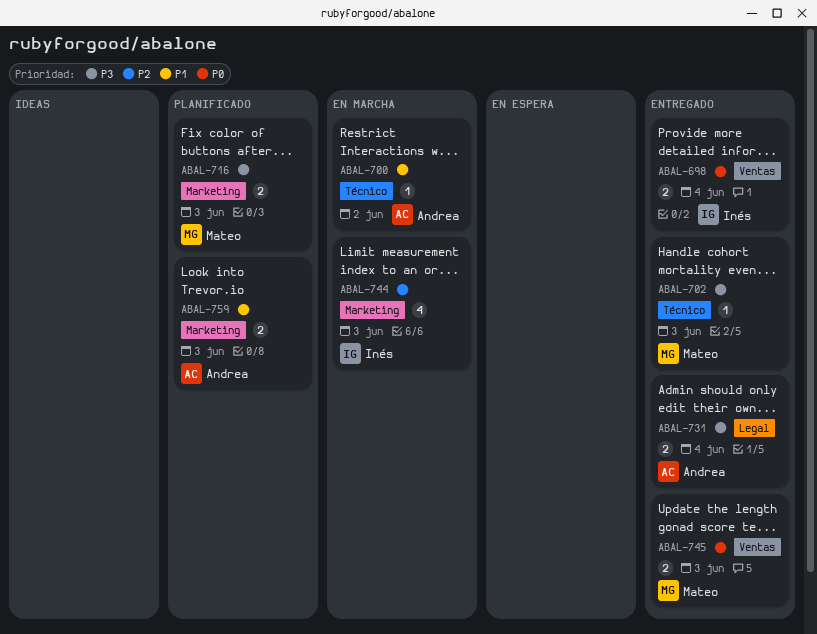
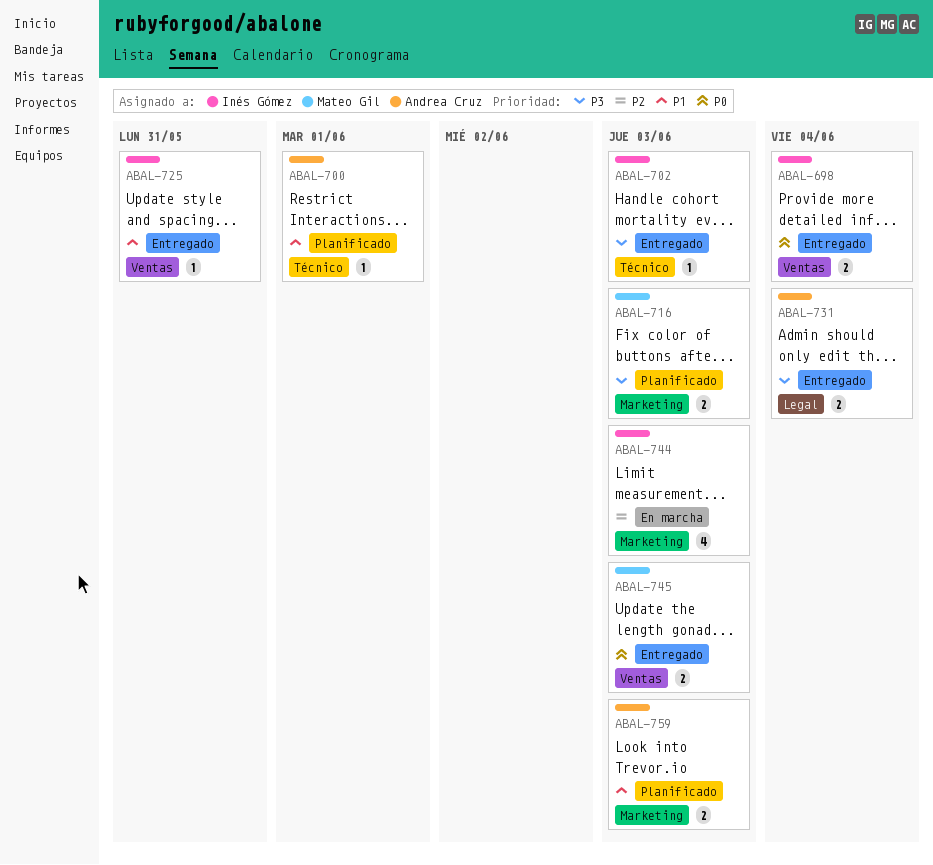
ABAL-700, status: En marcha -> Planificado
ABAL-700, due: Jun 2 -> Jun 1
ABAL-702, owner: Mateo Gil -> Inés Gómez
ABAL-725: none -> present

